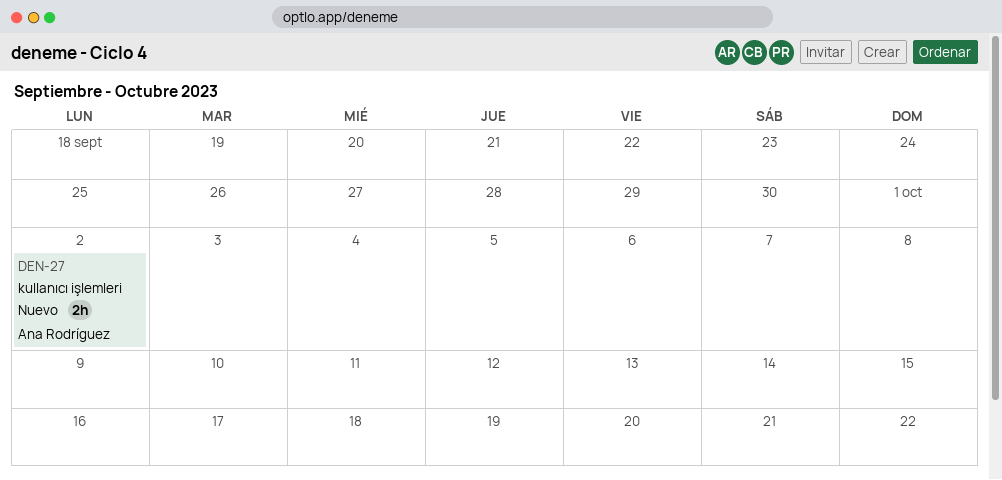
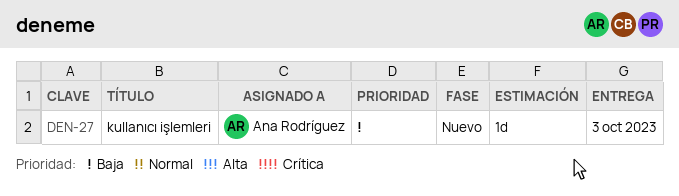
DEN-27, estimate: 2h -> 1d
DEN-27, due: Oct 2 -> Oct 3

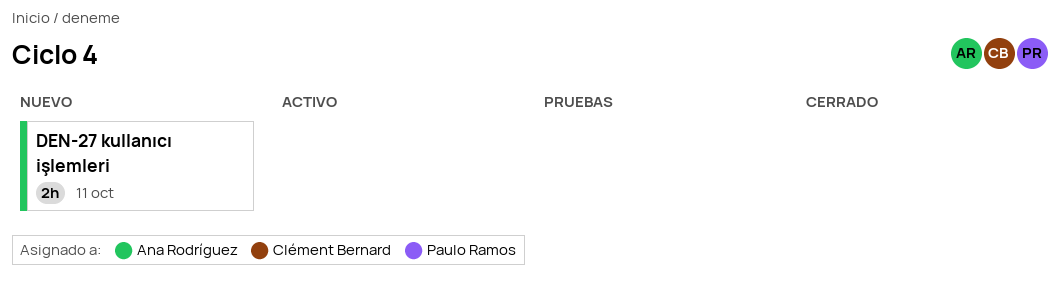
DEN-27, estimate: 1d -> 2h
DEN-27, due: Oct 3 -> Oct 11

